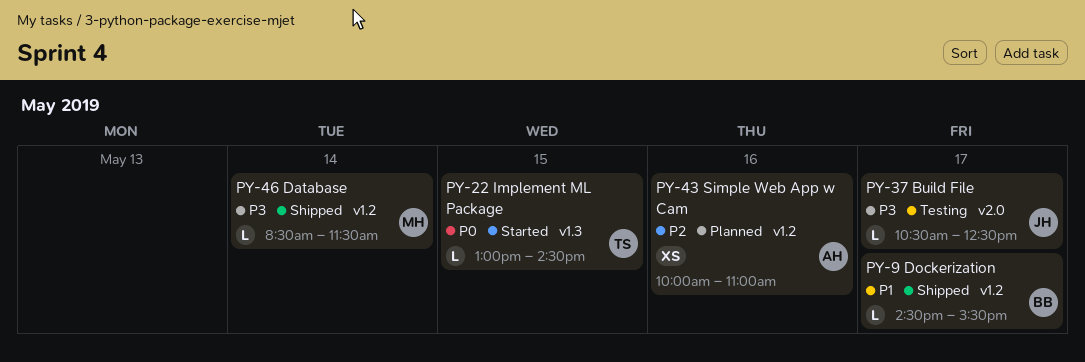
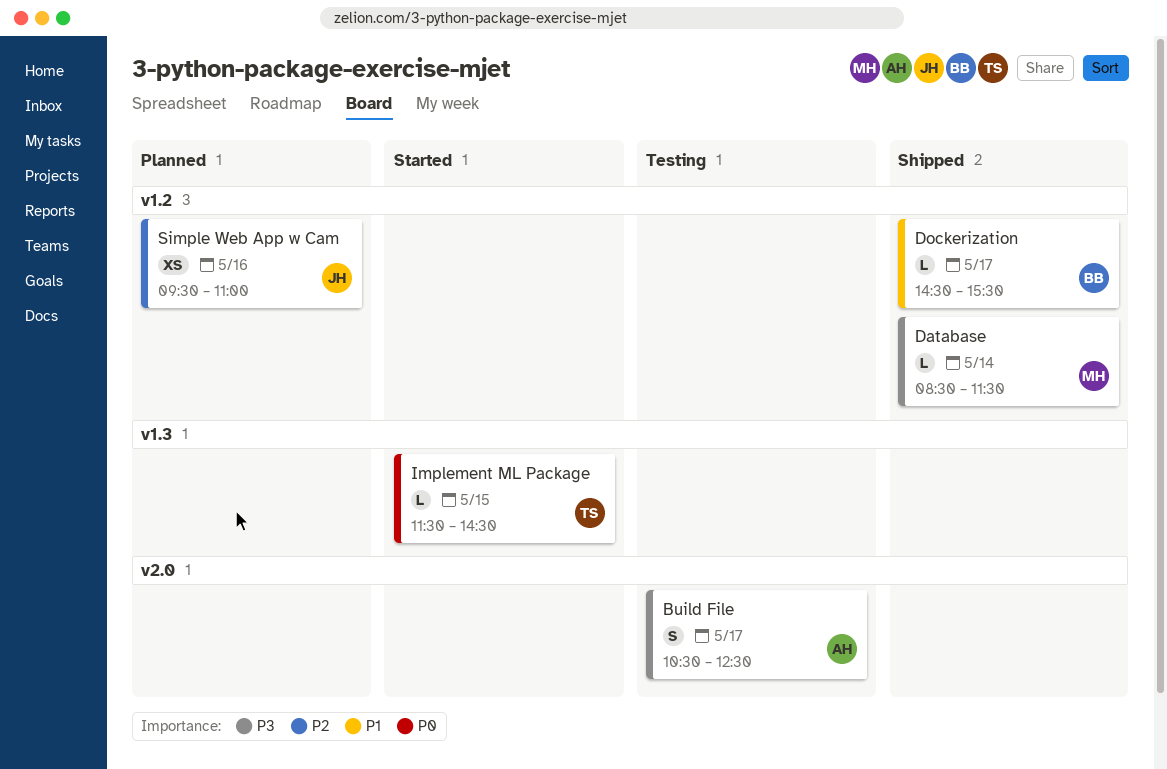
Build File, owner: JH -> AH
Build File, estimate: L -> S
Implement ML Package, begins: 13:00 -> 11:30
Simple Web App w Cam, owner: AH -> JH
Simple Web App w Cam, begins: 10:00 -> 09:30

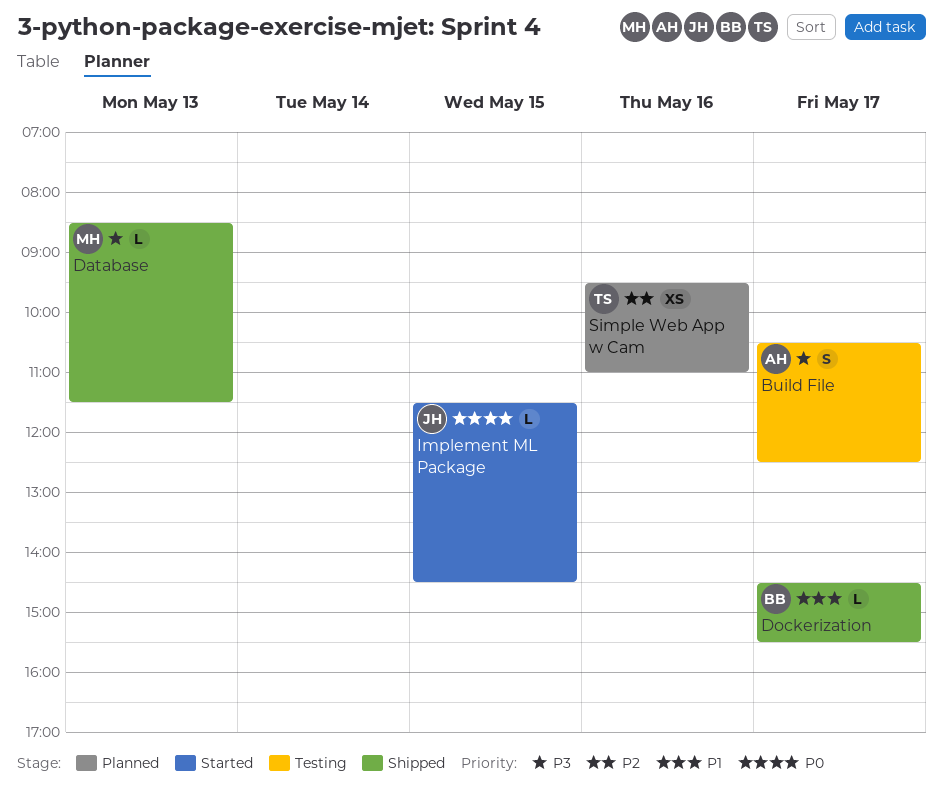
Database, day: May 14 -> May 13
Implement ML Package, owner: TS -> JH
Simple Web App w Cam, owner: JH -> TS

